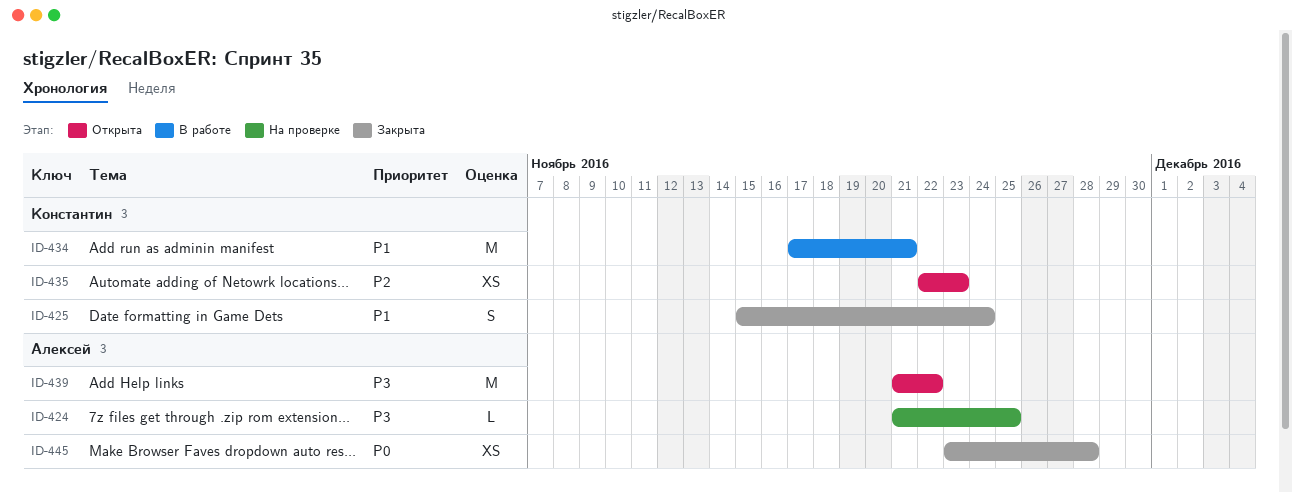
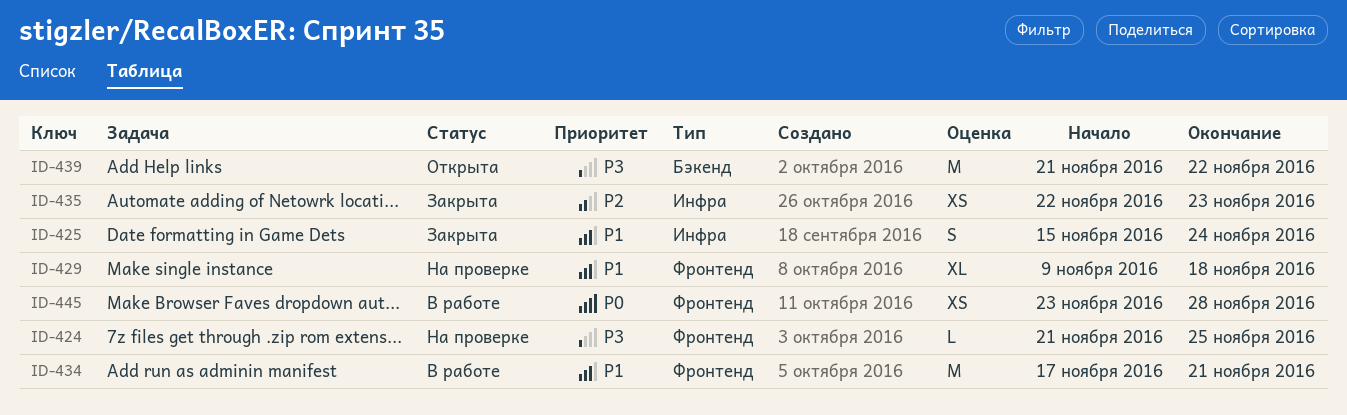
ID-429: none -> present
ID-435, status: Открыта -> Закрыта
ID-445, status: Закрыта -> В работе

